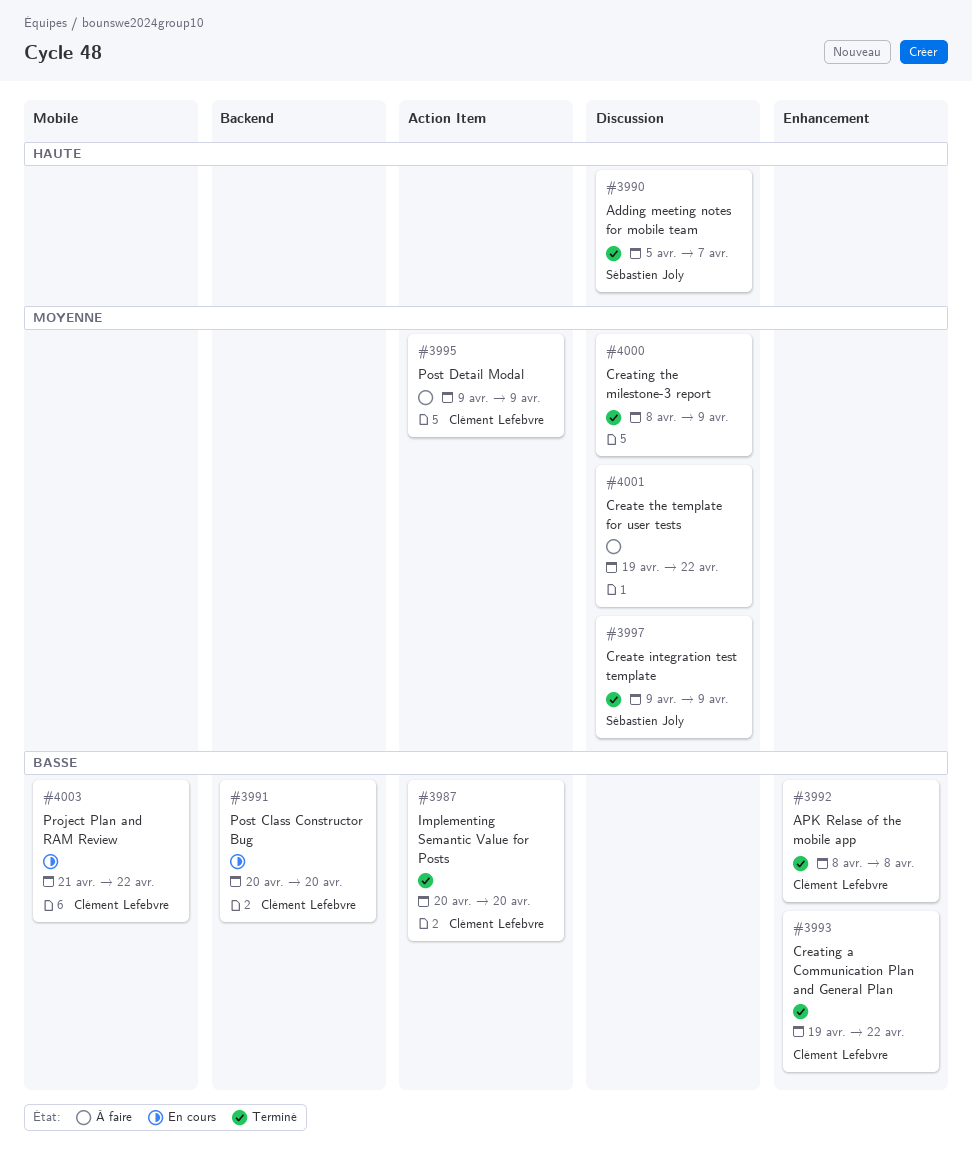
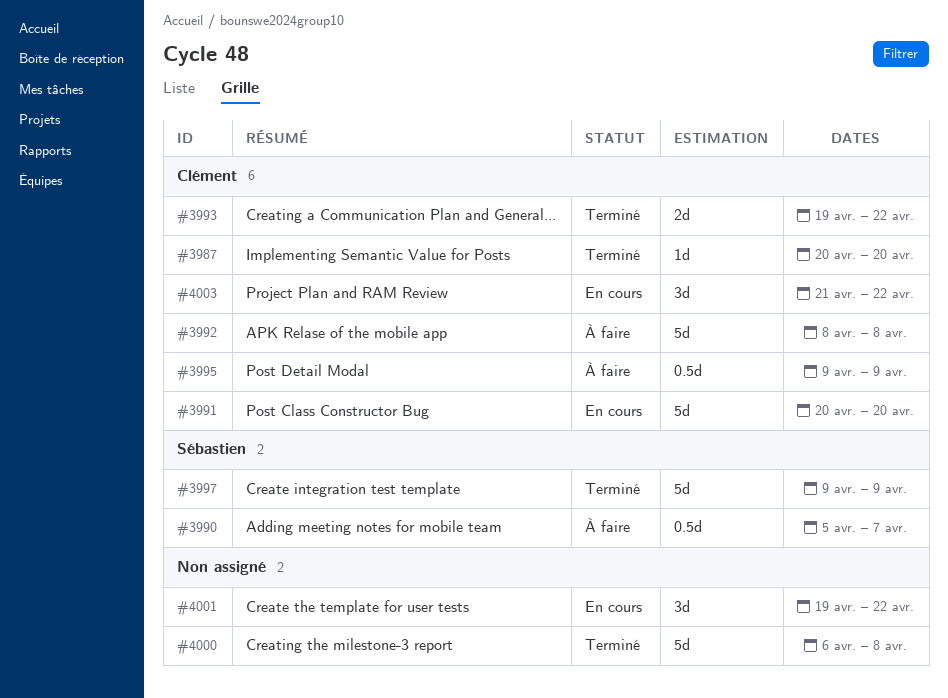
#3990, status: Terminé -> À faire
#3992, status: Terminé -> À faire
#4000, start: Apr 8 -> Apr 6
#4000, due: Apr 9 -> Apr 8
#4001, status: À faire -> En cours

